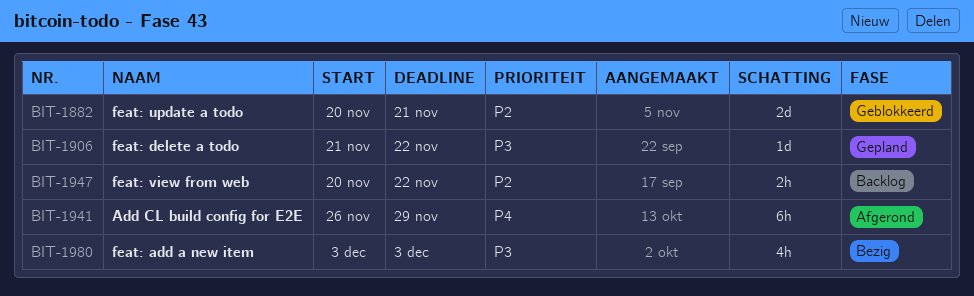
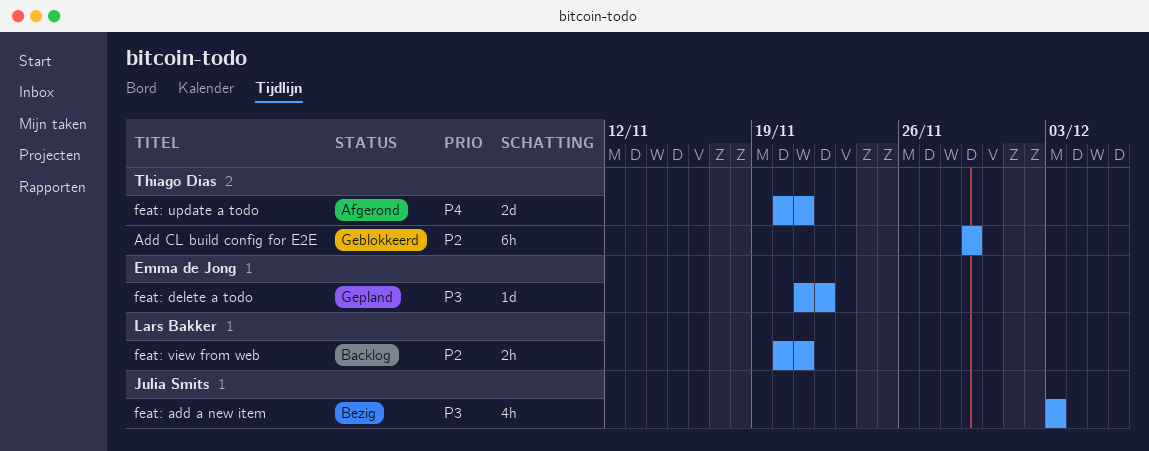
Add CL build config for E2E, status: Afgerond -> Geblokkeerd
Add CL build config for E2E, priority: P4 -> P2
Add CL build config for E2E, start: Nov 26 -> Nov 29
feat: update a todo, status: Geblokkeerd -> Afgerond
feat: update a todo, priority: P2 -> P4
feat: view from web, due: Nov 22 -> Nov 21

